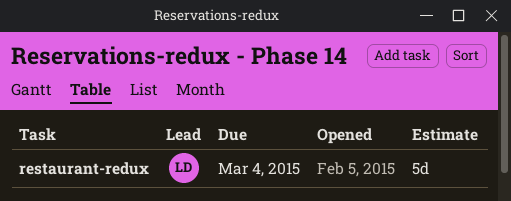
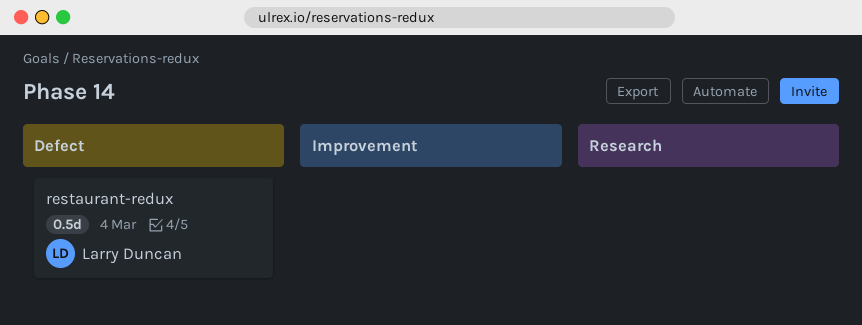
restaurant-redux, estimate: 5d -> 0.5d

